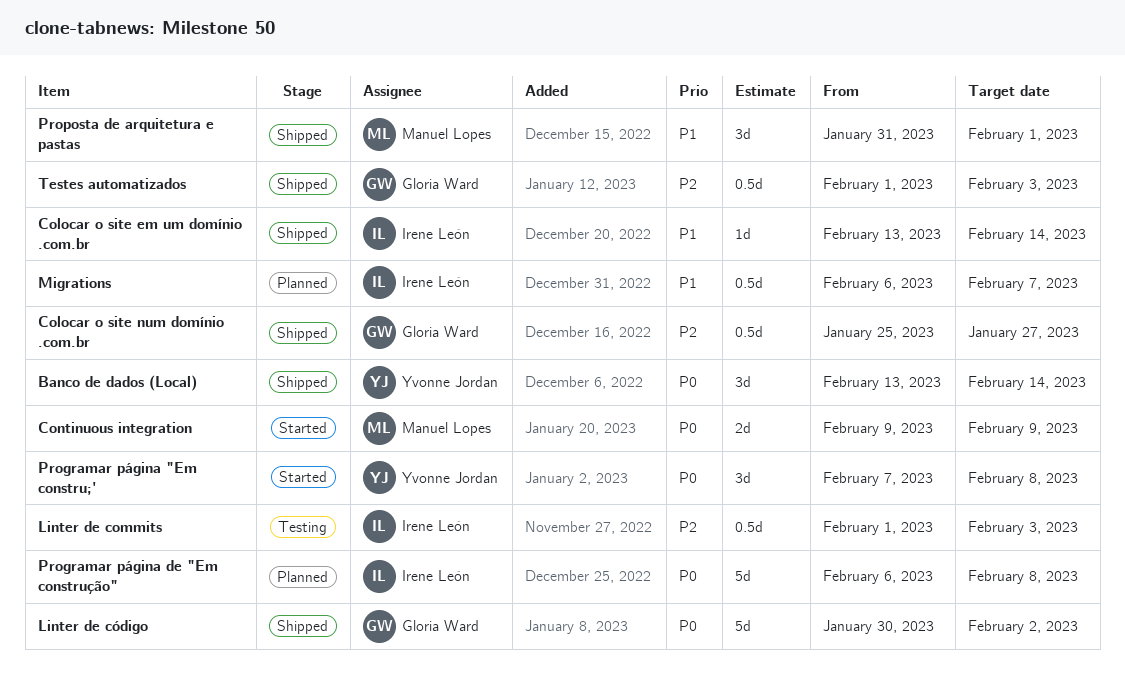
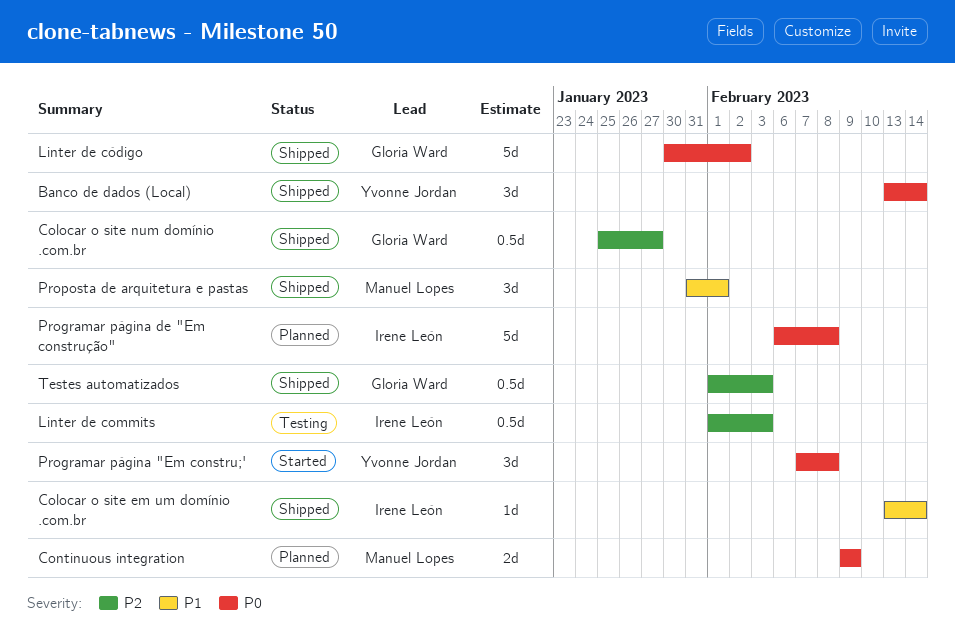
Continuous integration, status: Started -> Planned
Migrations: present -> none

